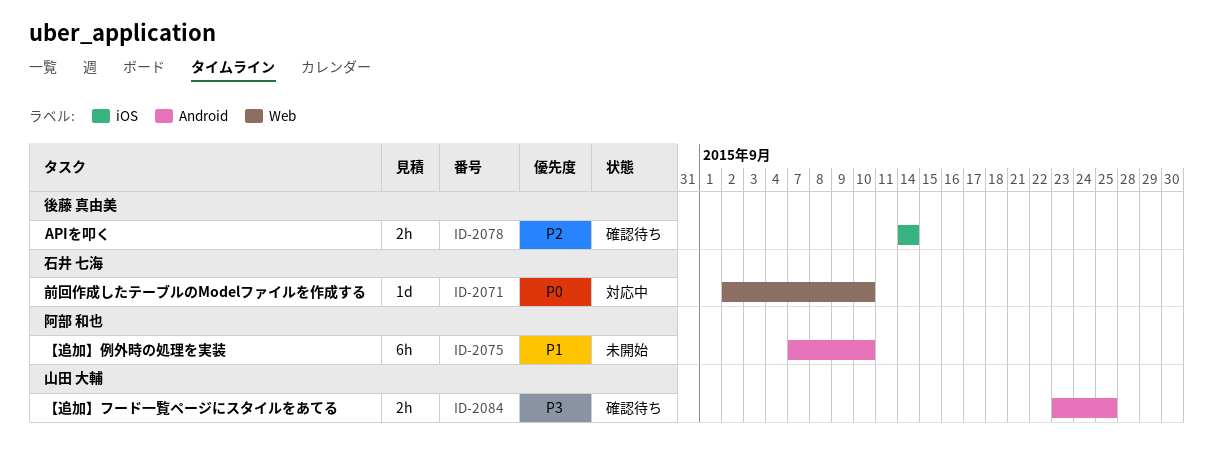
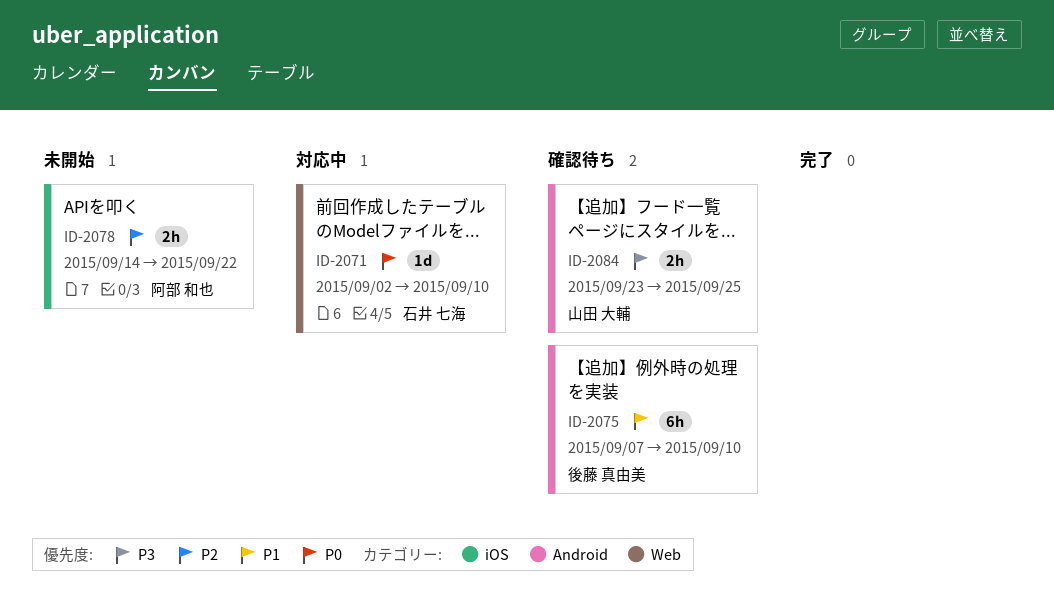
ID-2075, status: 未開始 -> 確認待ち
ID-2075, owner: 阿部 和也 -> 後藤 真由美
ID-2078, status: 確認待ち -> 未開始
ID-2078, owner: 後藤 真由美 -> 阿部 和也
ID-2078, due: Sep 14 -> Sep 22

